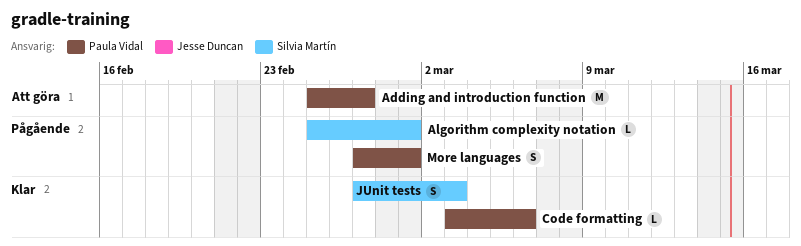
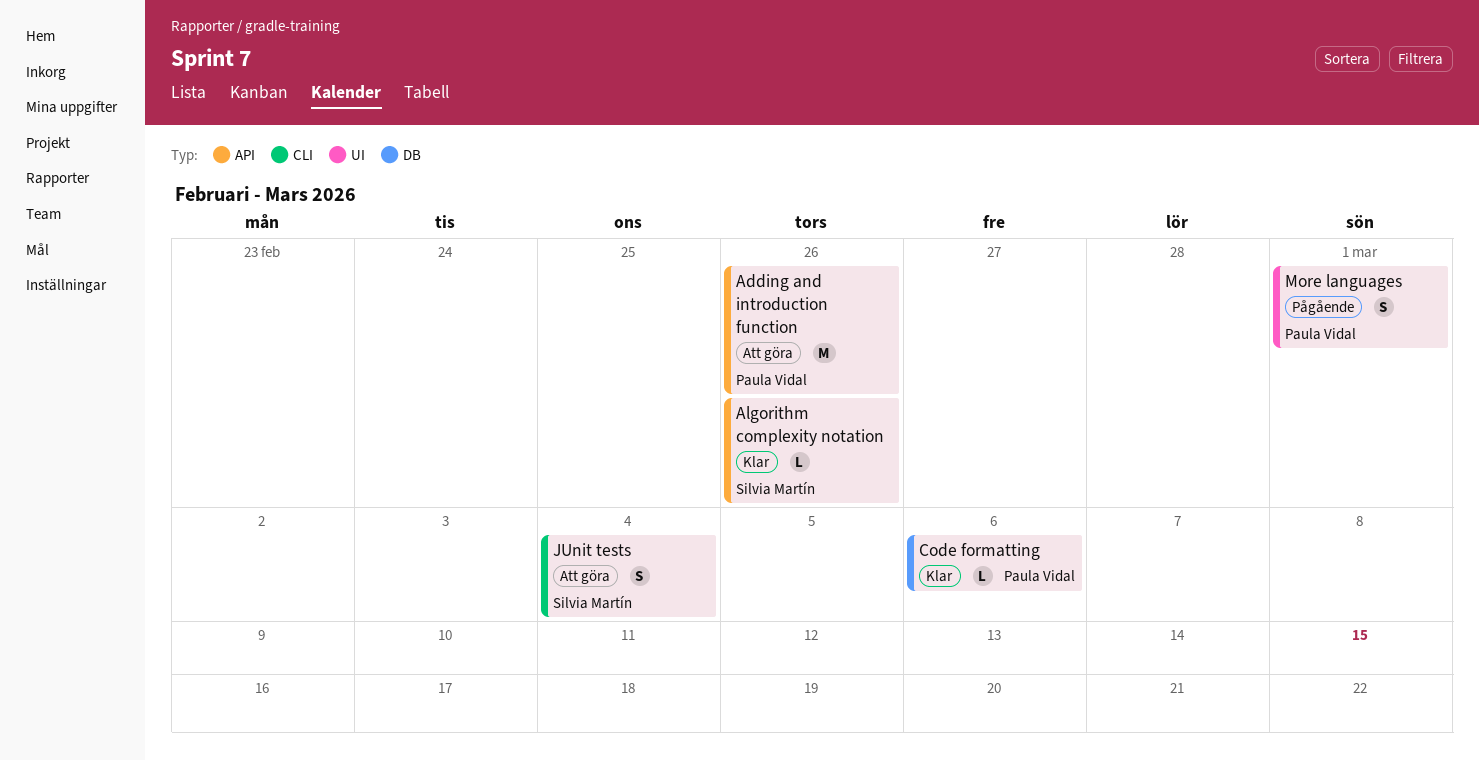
Adding and introduction function, due: Feb 27 -> Feb 26
Algorithm complexity notation, status: Pågående -> Klar
Algorithm complexity notation, due: Mar 1 -> Feb 26
JUnit tests, status: Klar -> Att göra
JUnit tests, due: Mar 3 -> Mar 4

